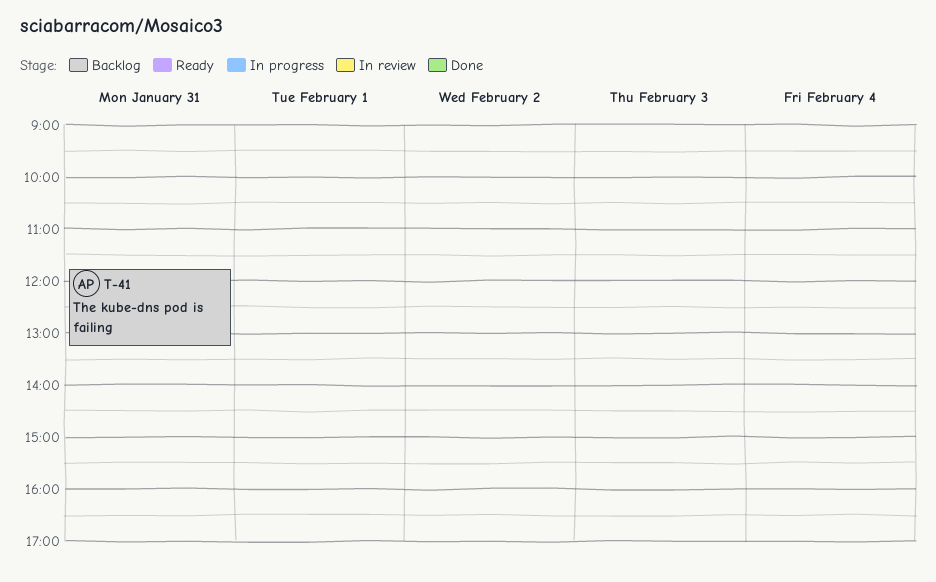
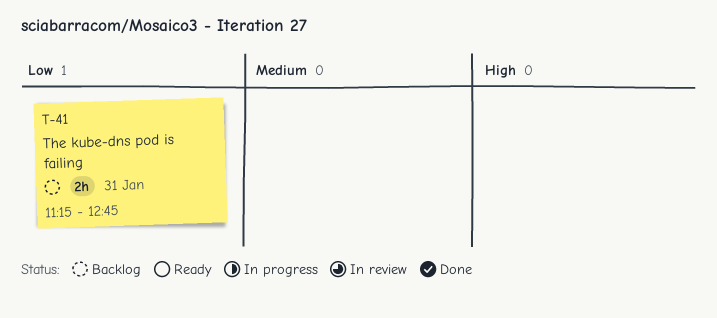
T-41, begins: 11:45 -> 11:15
T-41, ends: 13:15 -> 12:45

